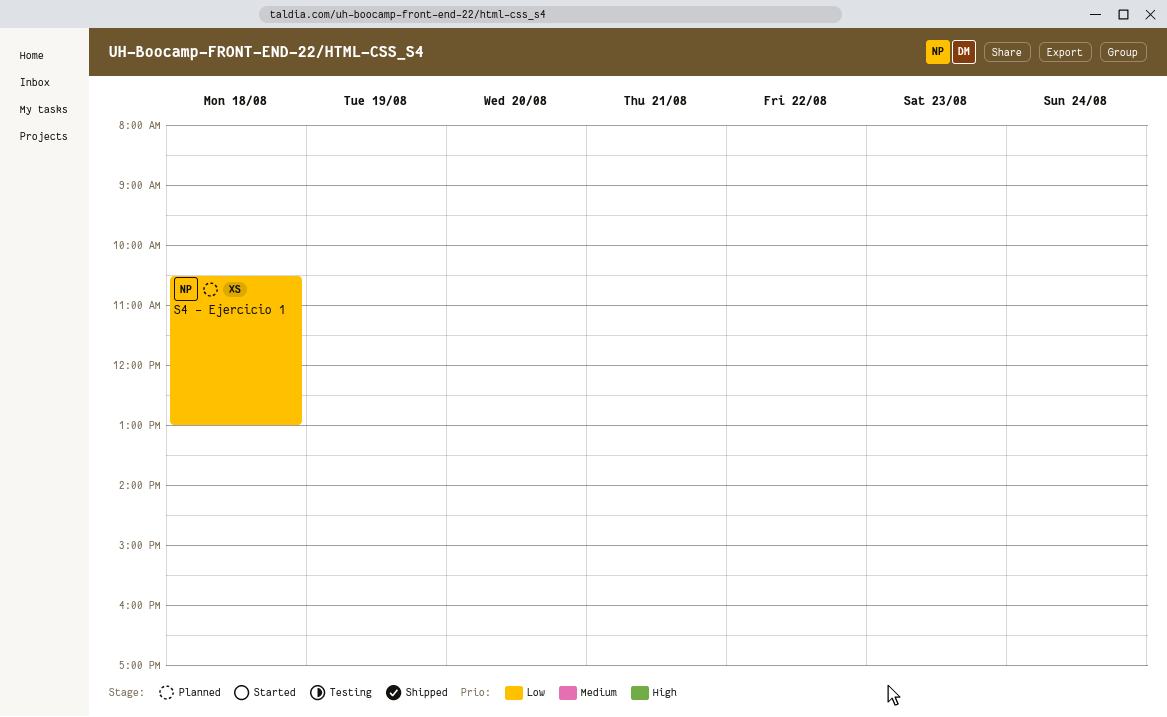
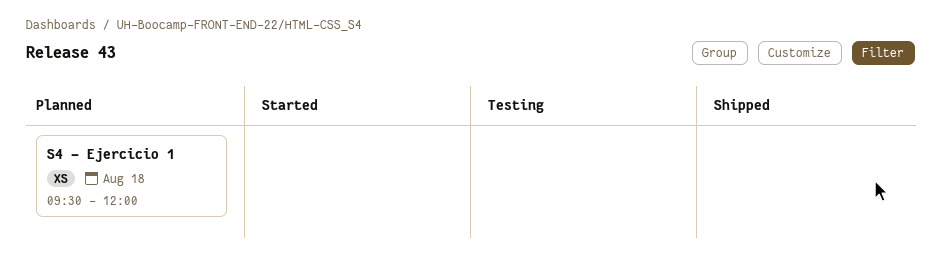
S4 - Ejercicio 1, begins: 10:30 -> 09:30
S4 - Ejercicio 1, ends: 13:00 -> 12:00

